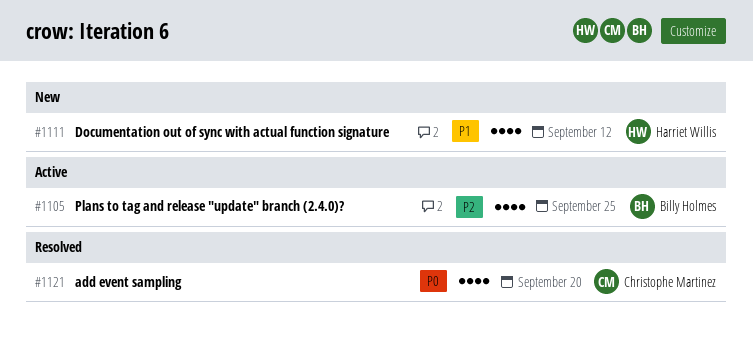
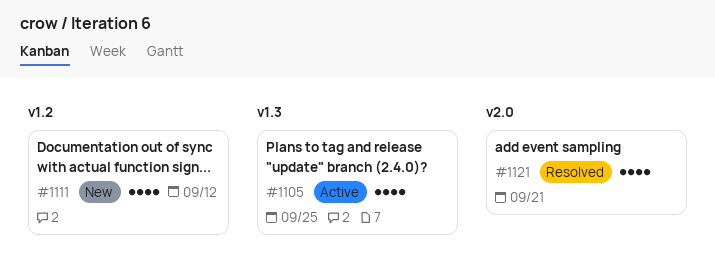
#1121, due: Sep 20 -> Sep 21

